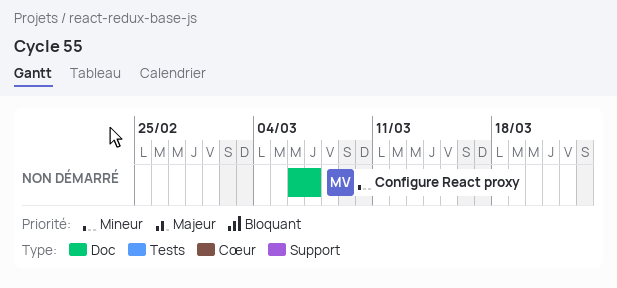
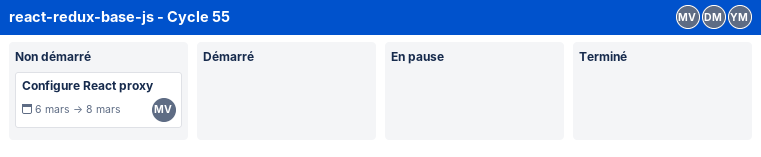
Configure React proxy, due: Mar 7 -> Mar 8

